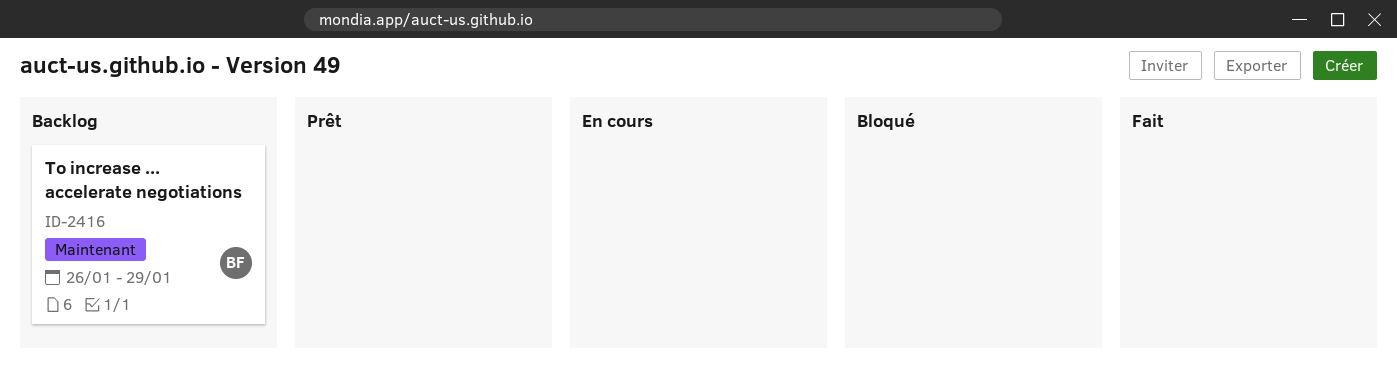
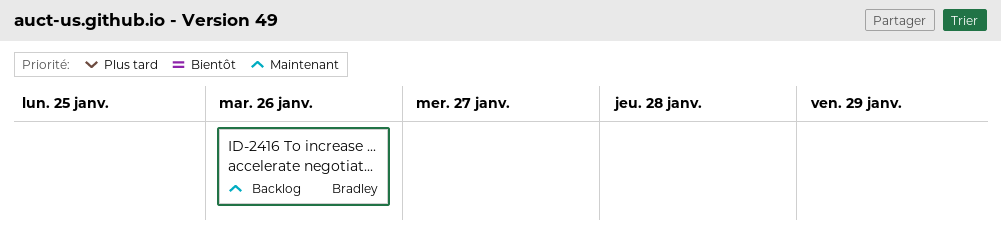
ID-2416, due: Jan 29 -> Jan 26

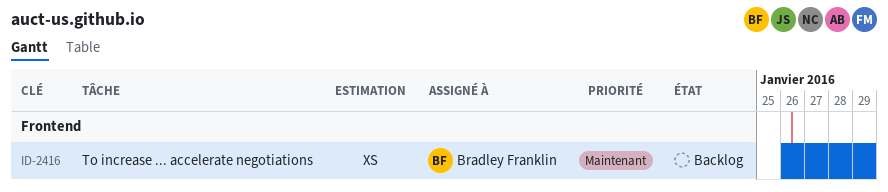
ID-2416, due: Jan 26 -> Jan 29

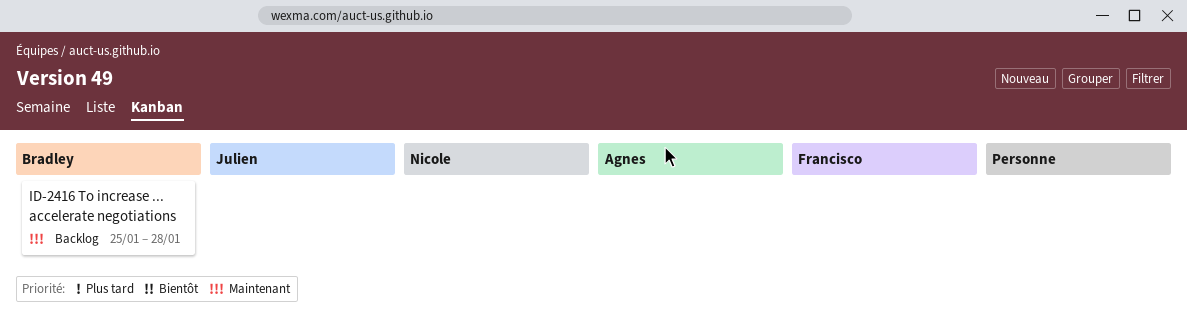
ID-2416, start: Jan 26 -> Jan 25
ID-2416, due: Jan 29 -> Jan 28

